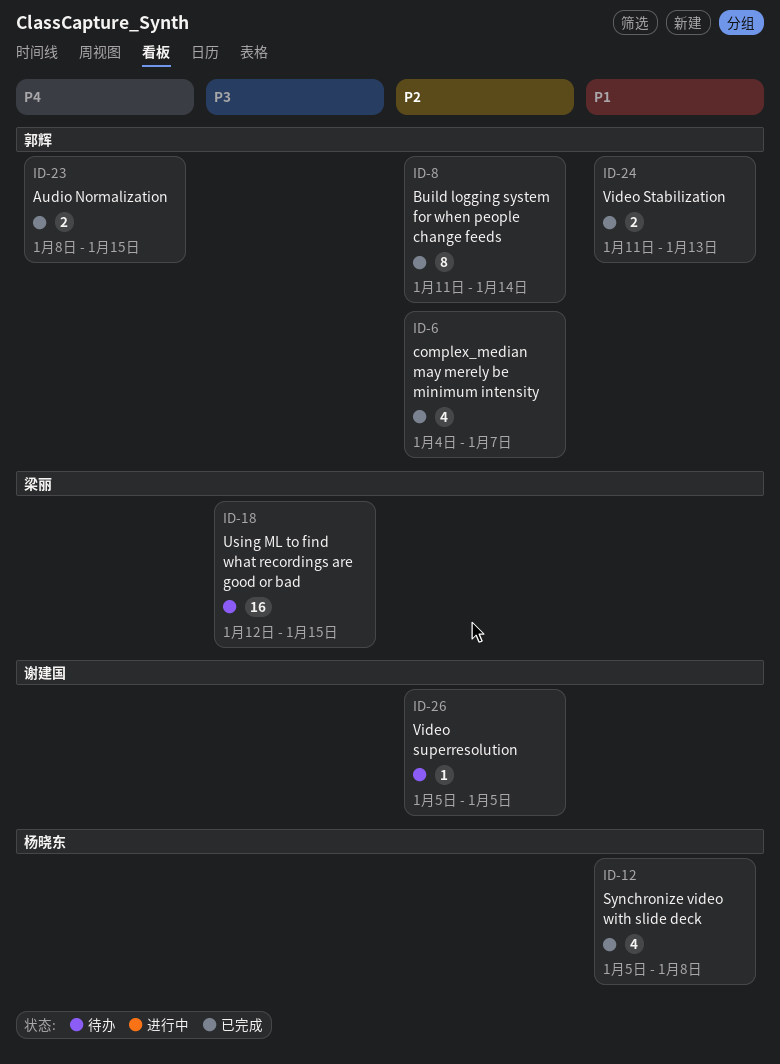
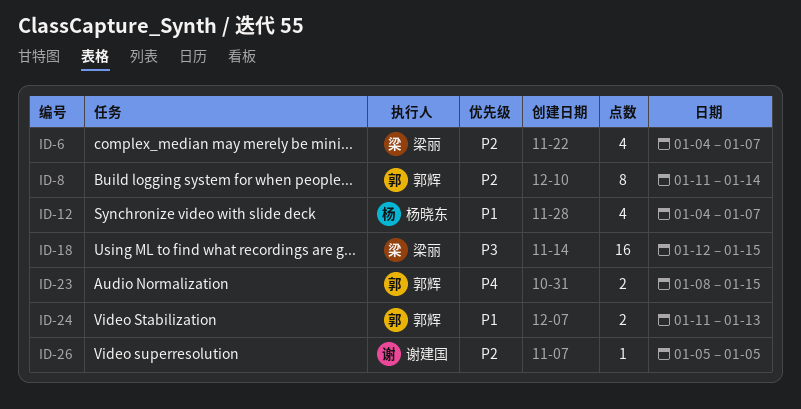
ID-6, owner: 郭辉 -> 梁丽
ID-12, start: Jan 5 -> Jan 4
ID-12, due: Jan 8 -> Jan 7

